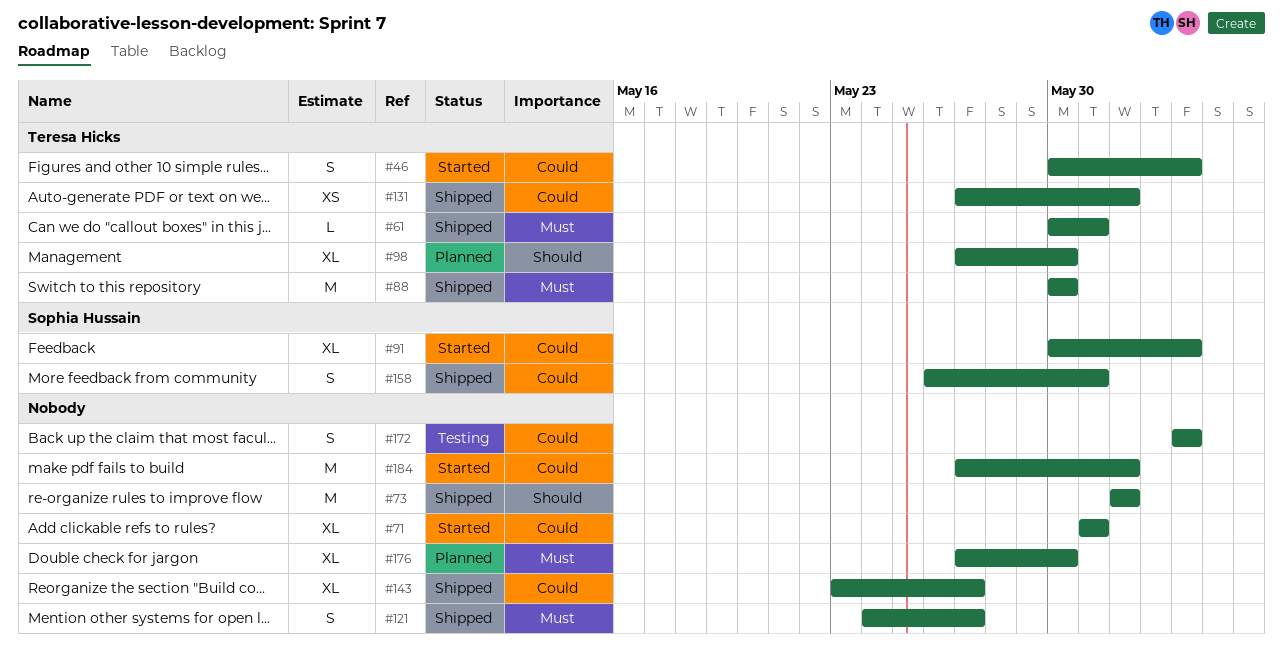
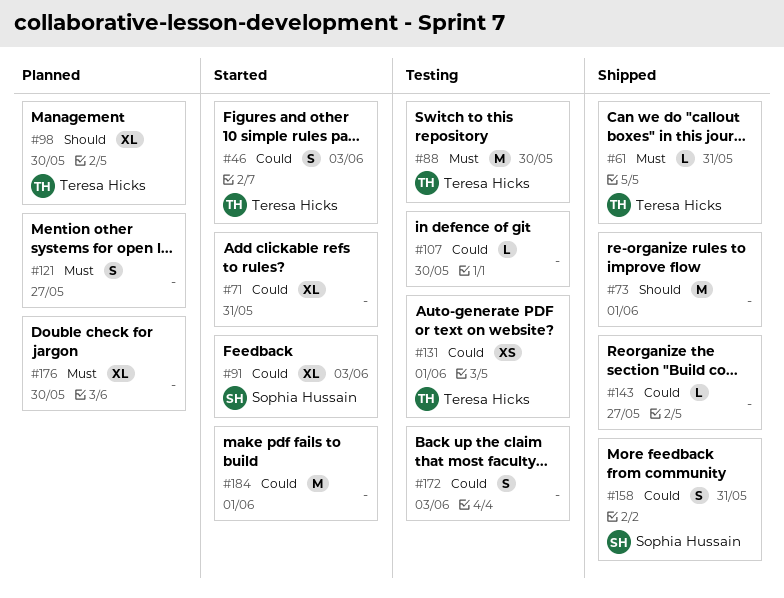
#88, status: Shipped -> Testing
#107: none -> present
#121, status: Shipped -> Planned
#131, status: Shipped -> Testing
#143, estimate: XL -> L

